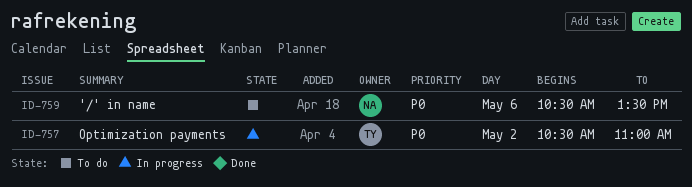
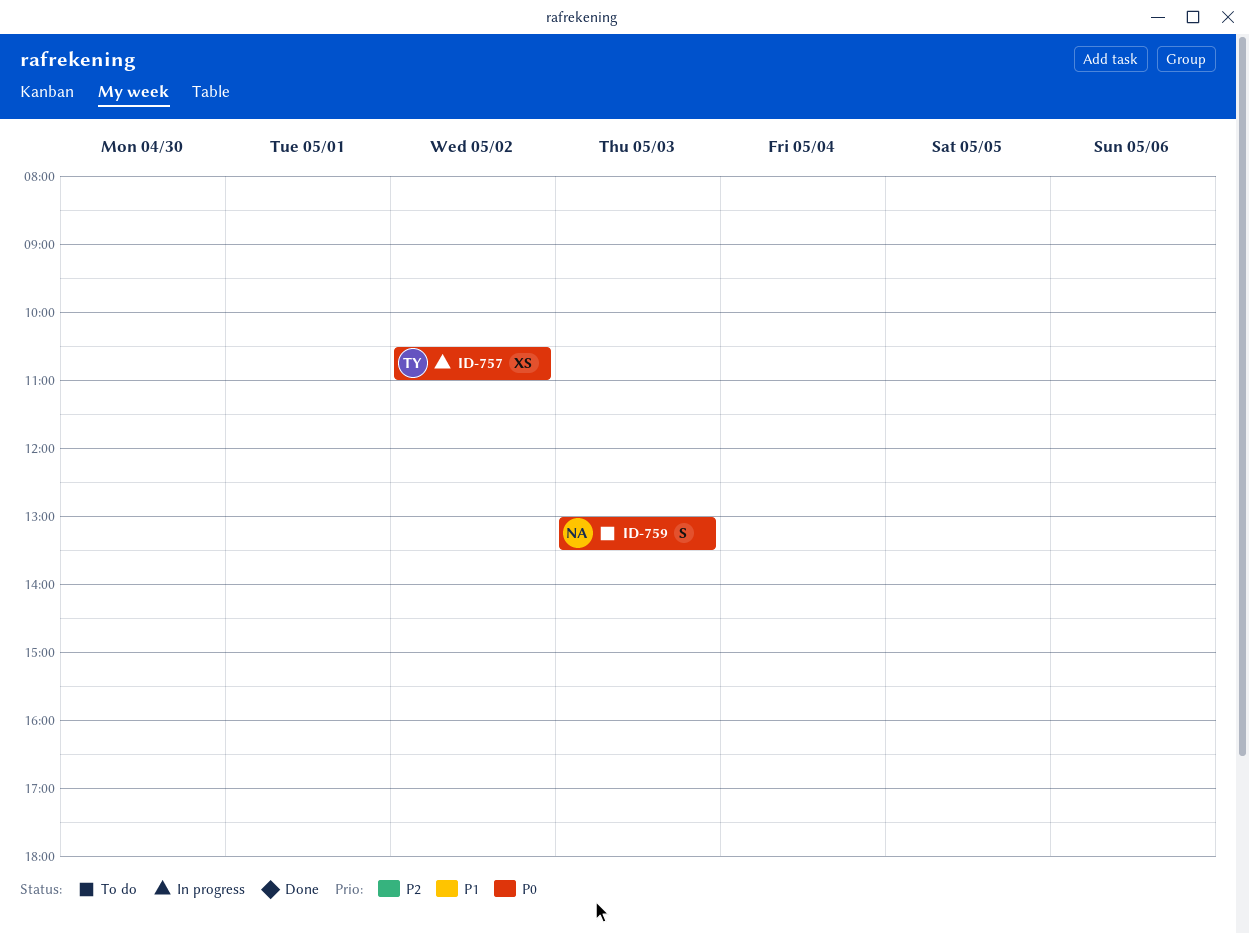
ID-759, day: May 6 -> May 3
ID-759, begins: 10:30 -> 13:00

